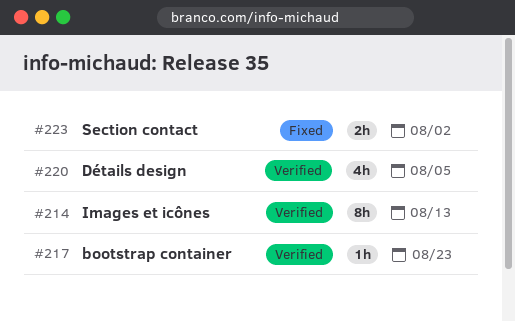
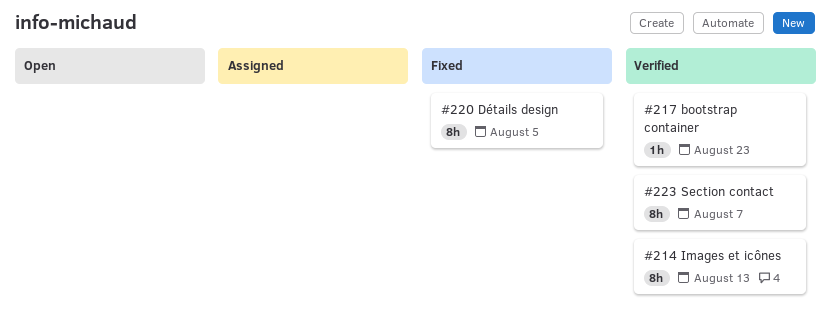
#220, status: Verified -> Fixed
#220, estimate: 4h -> 8h
#223, status: Fixed -> Verified
#223, estimate: 2h -> 8h
#223, due: Aug 2 -> Aug 7

